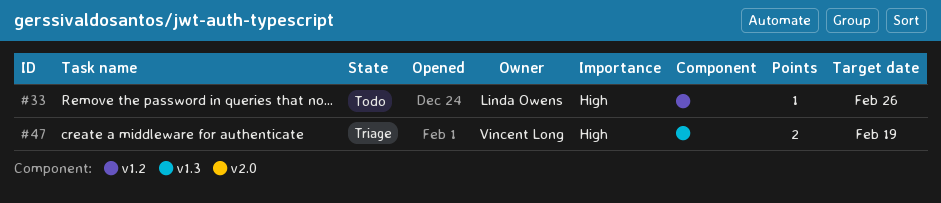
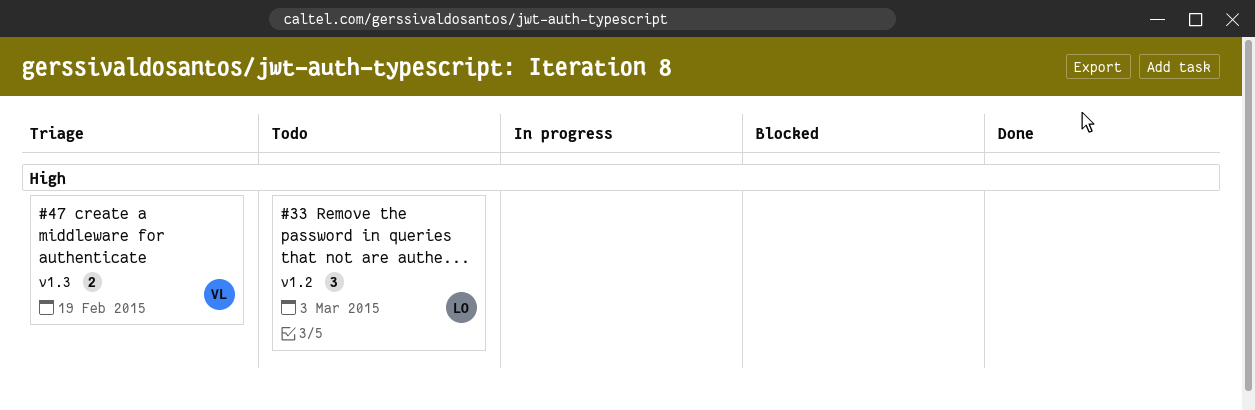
#33, estimate: 1 -> 3
#33, due: Feb 26 -> Mar 3

